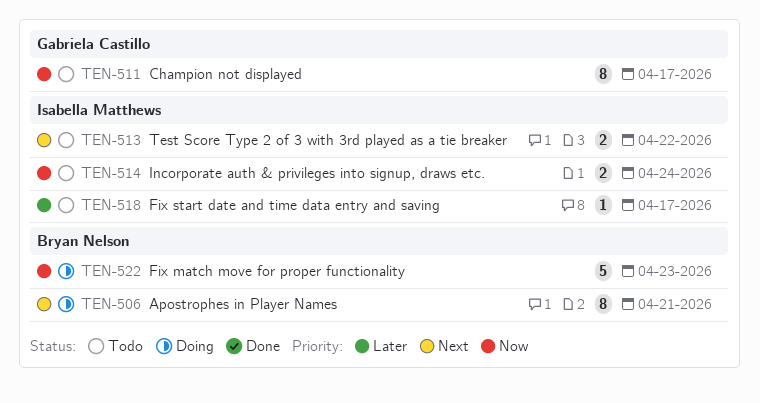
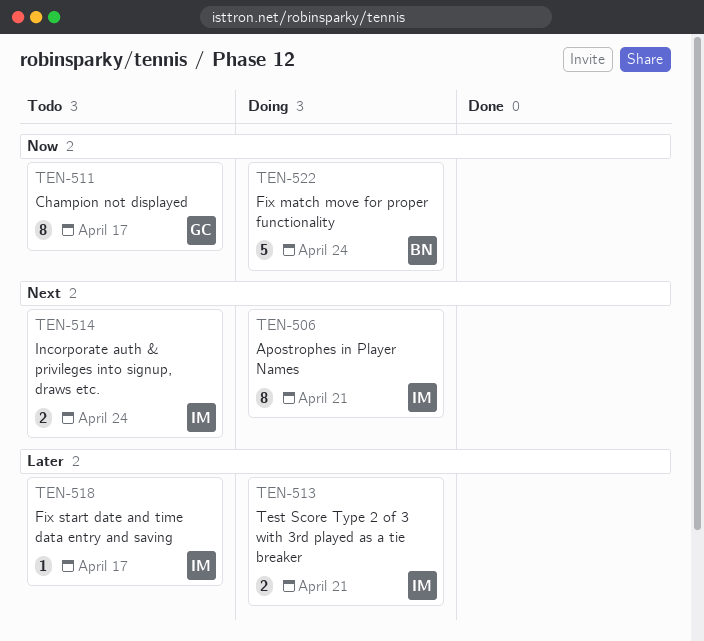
TEN-506, owner: Bryan Nelson -> Isabella Matthews
TEN-513, status: Todo -> Doing
TEN-513, priority: Next -> Later
TEN-513, due: Apr 22 -> Apr 21
TEN-514, priority: Now -> Next
TEN-522, due: Apr 23 -> Apr 24

